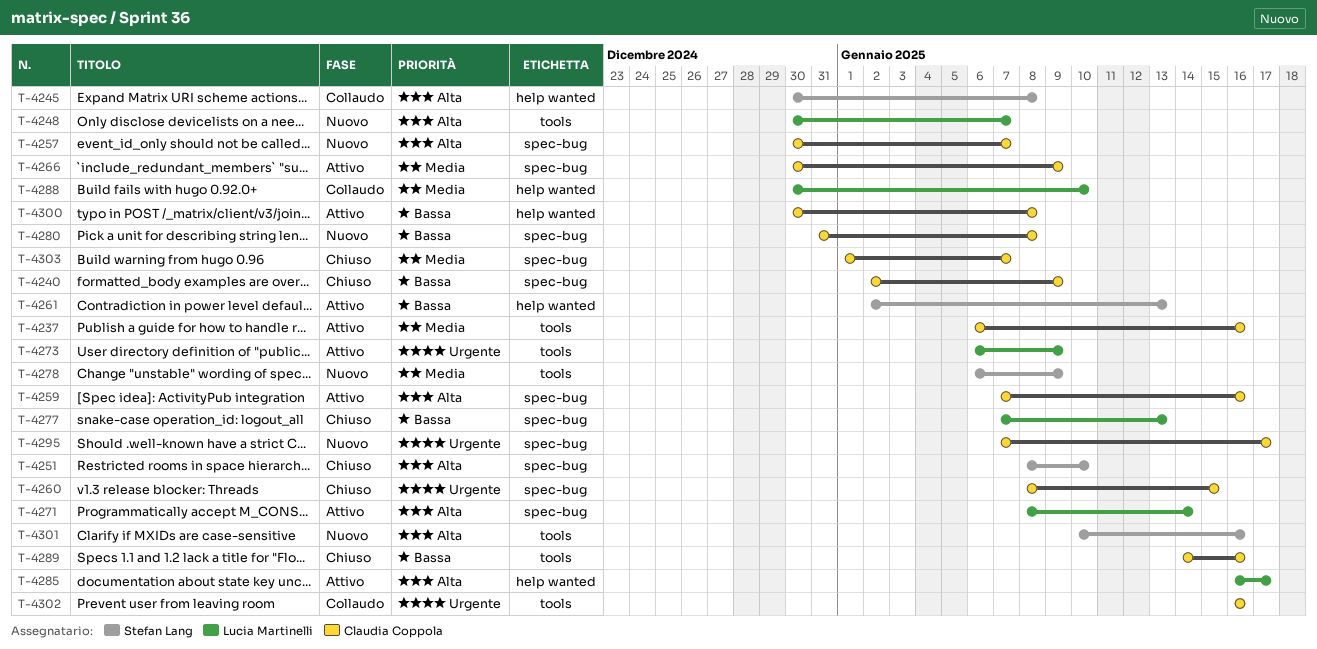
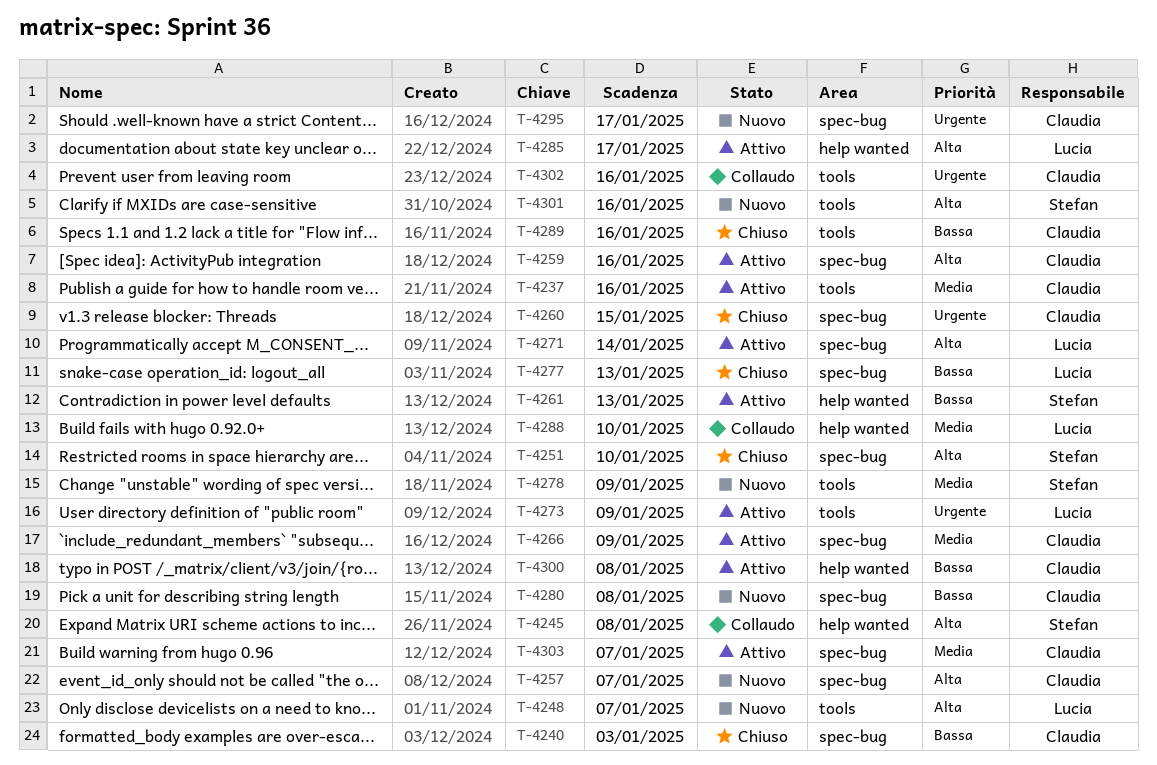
T-4240, due: Jan 9 -> Jan 3
T-4303, status: Chiuso -> Attivo

